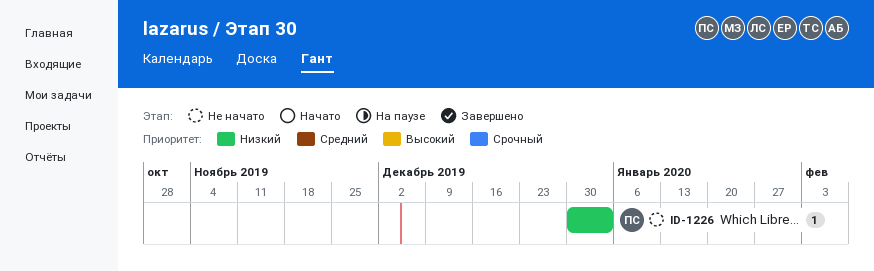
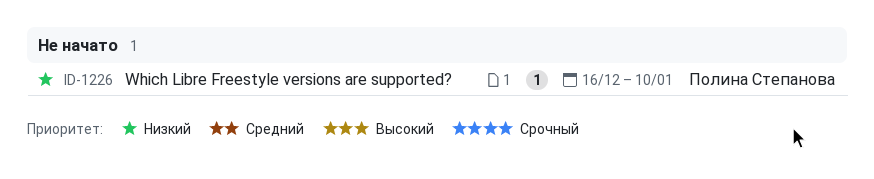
ID-1226, start: Dec 30 -> Dec 16
ID-1226, due: Jan 3 -> Jan 10

